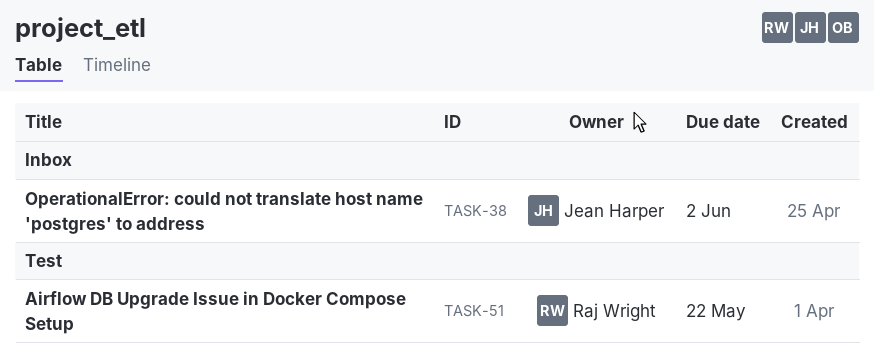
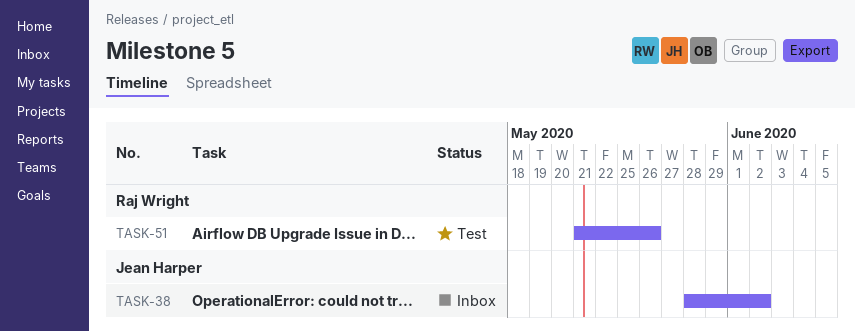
TASK-51, due: May 22 -> May 26

